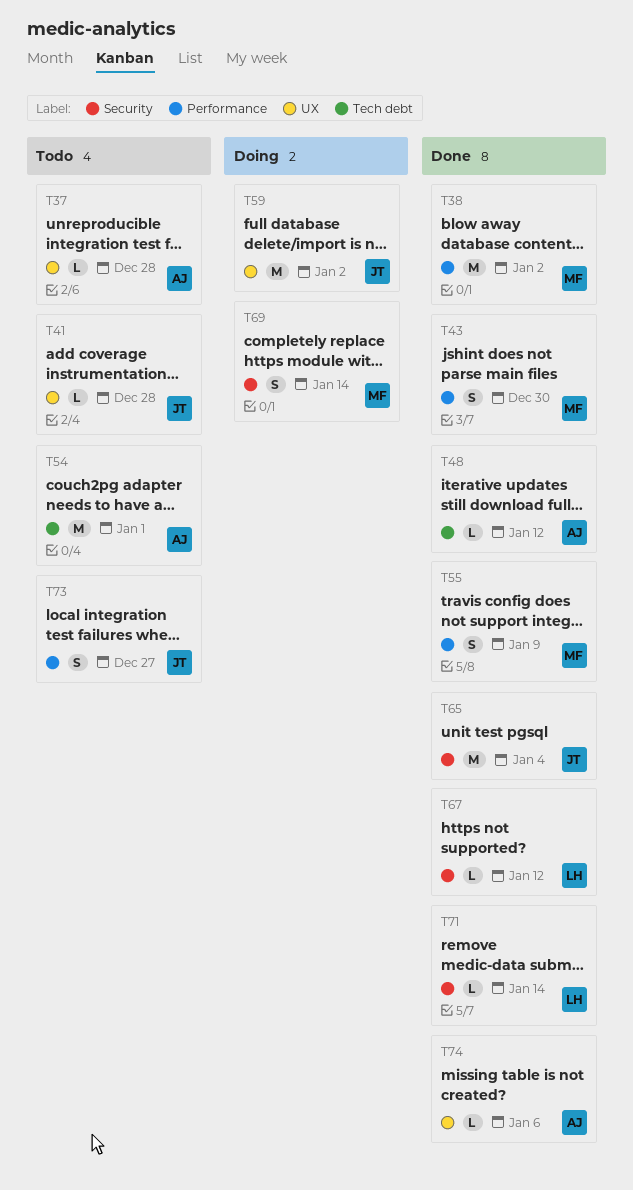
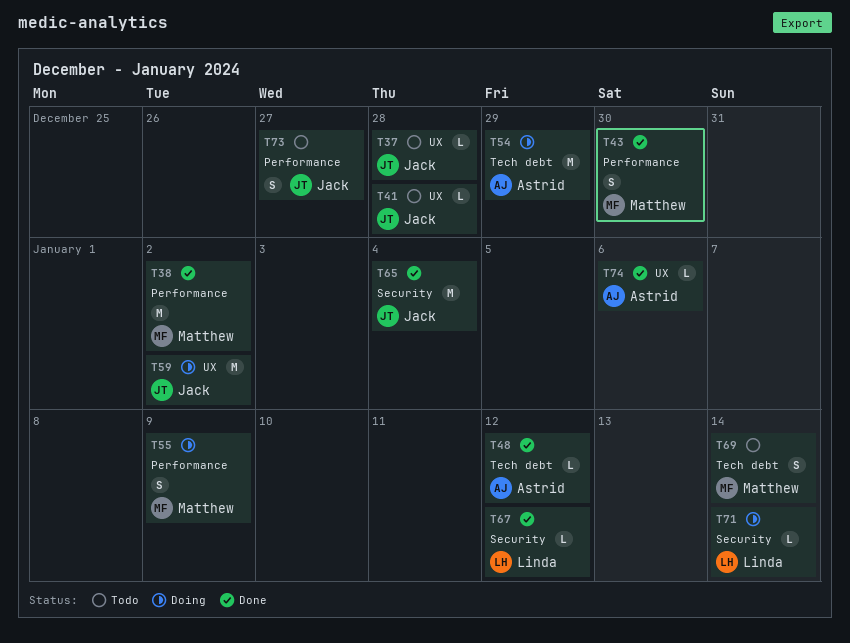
T37, owner: Astrid -> Jack
T54, status: Todo -> Doing
T54, due: Jan 1 -> Dec 29
T55, status: Done -> Doing
T69, status: Doing -> Todo
T69, label: Security -> Tech debt
T71, status: Done -> Doing

